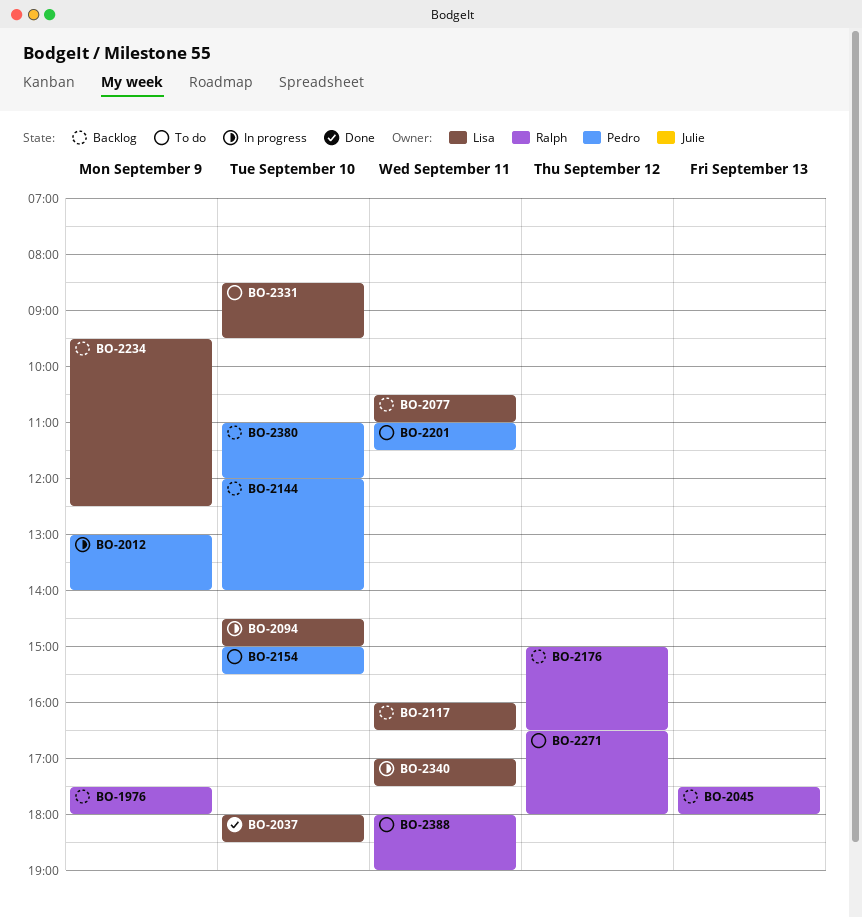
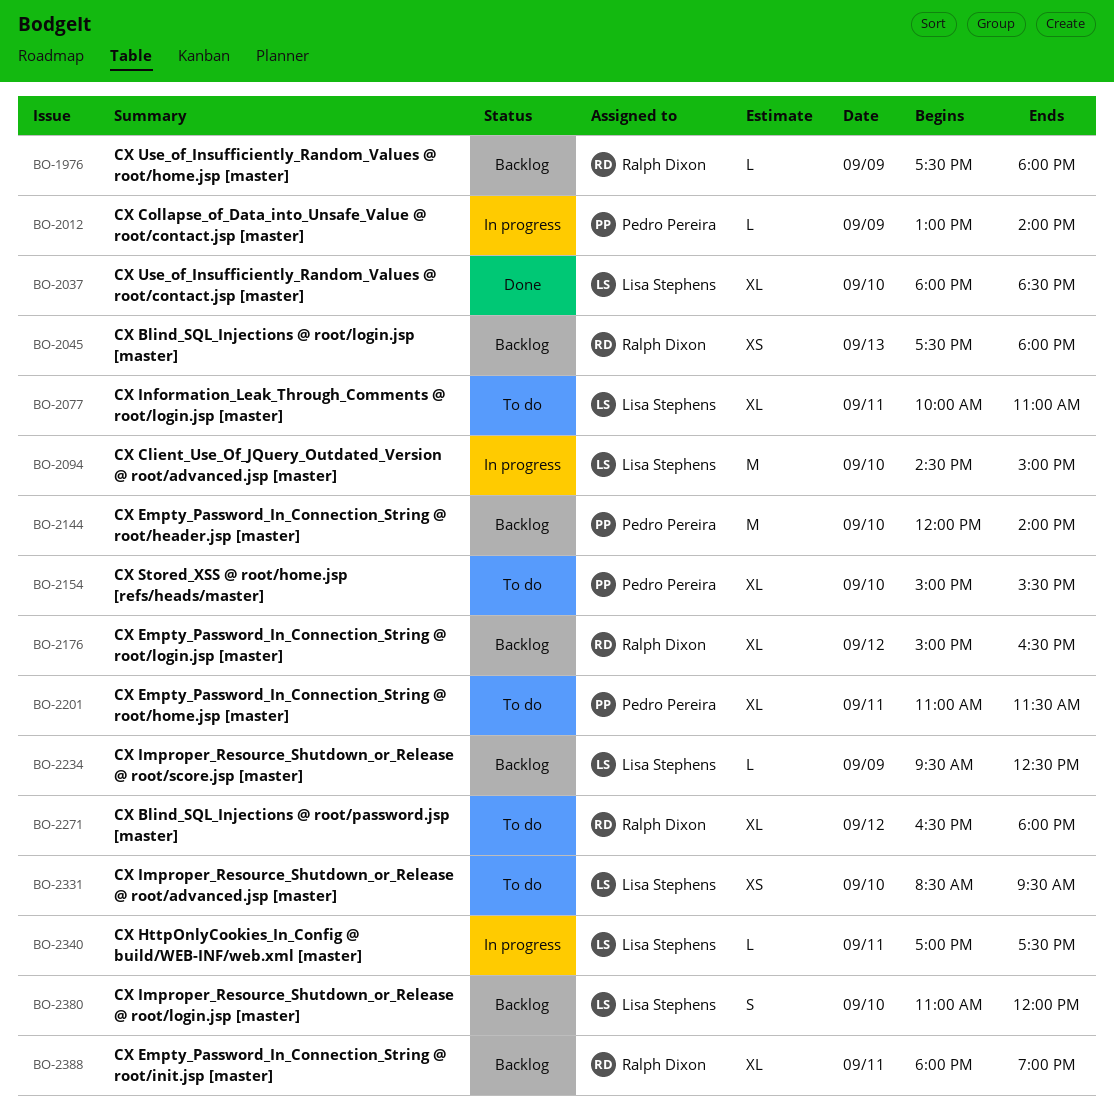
BO-2077, status: Backlog -> To do
BO-2077, begins: 10:30 -> 10:00
BO-2117: present -> none
BO-2380, owner: Pedro Pereira -> Lisa Stephens
BO-2388, status: To do -> Backlog

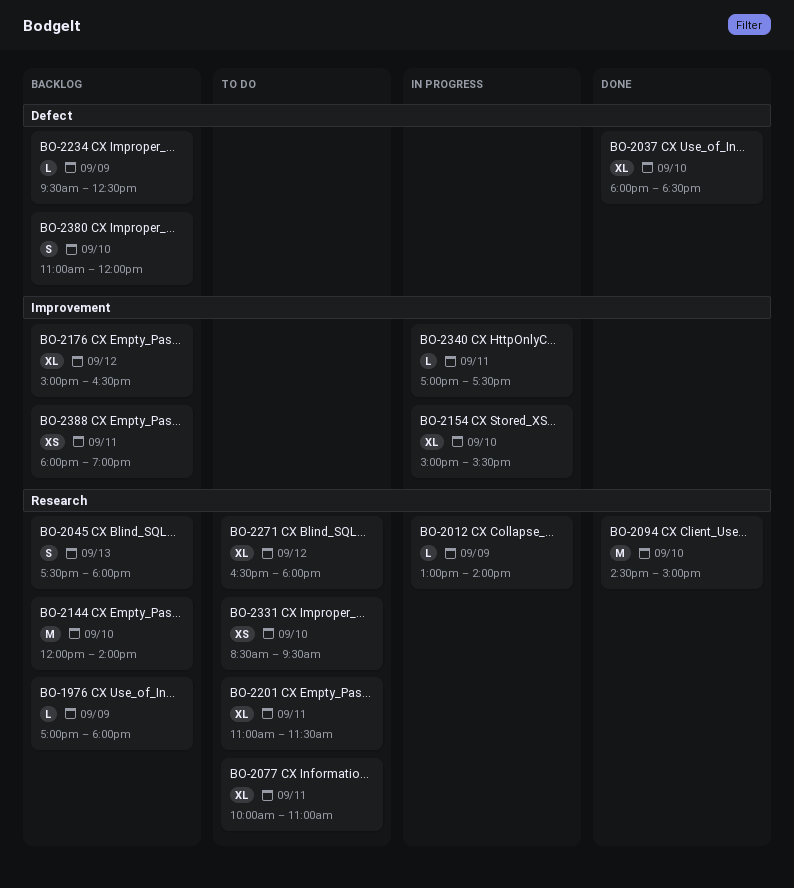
BO-1976, begins: 17:30 -> 17:00
BO-2045, estimate: XS -> S
BO-2094, status: In progress -> Done
BO-2154, status: To do -> In progress
BO-2388, estimate: XL -> XS

